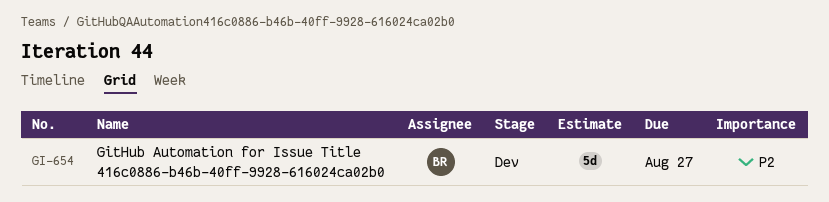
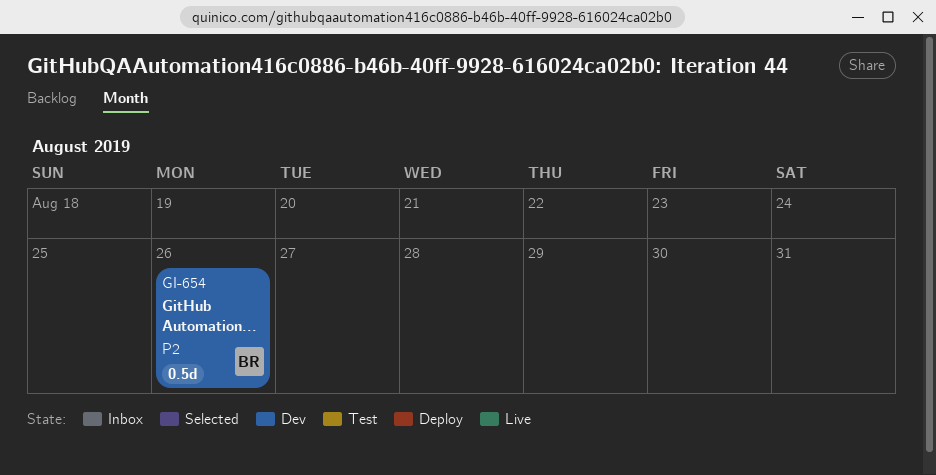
GI-654, estimate: 5d -> 0.5d
GI-654, due: Aug 27 -> Aug 26

